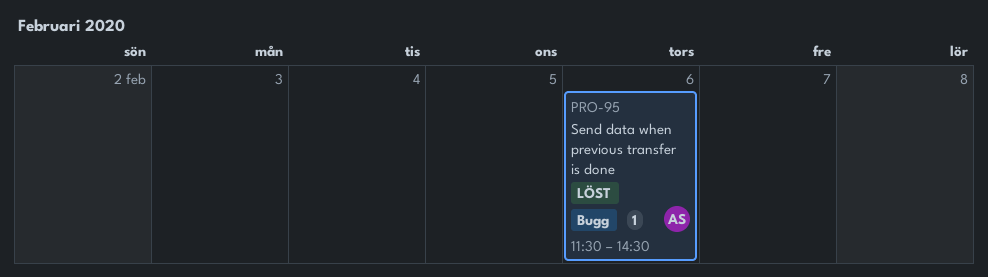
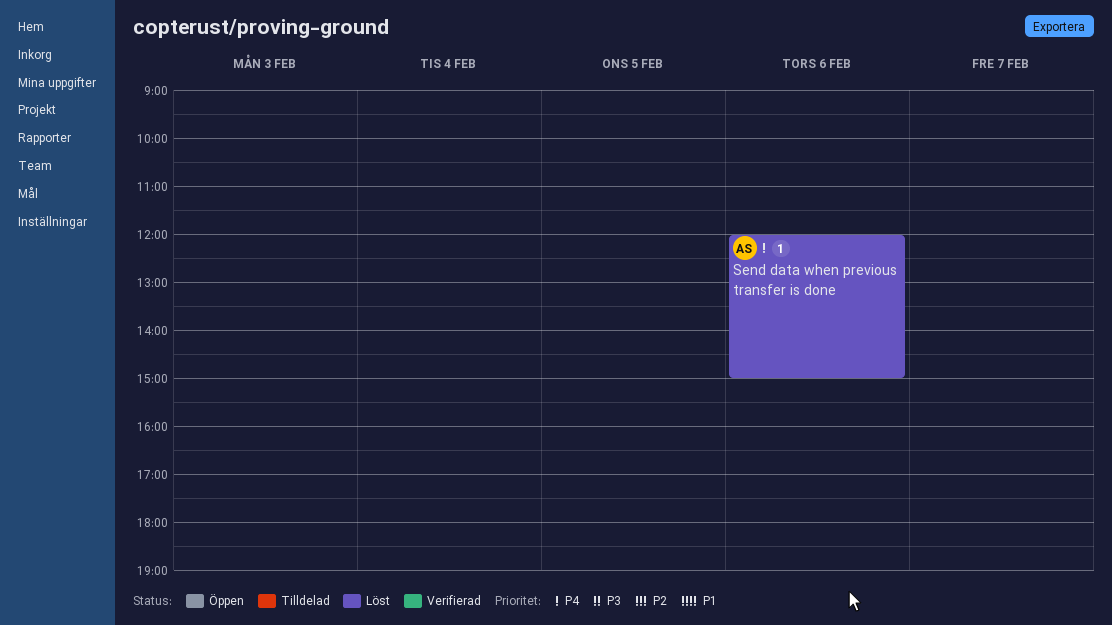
Send data when previous transfer is done, begins: 11:30 -> 12:00
Send data when previous transfer is done, ends: 14:30 -> 15:00

